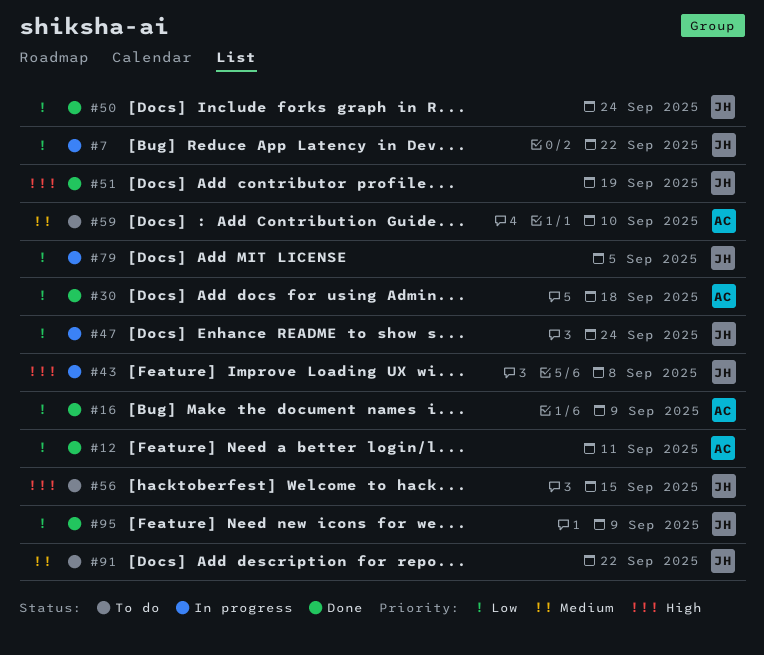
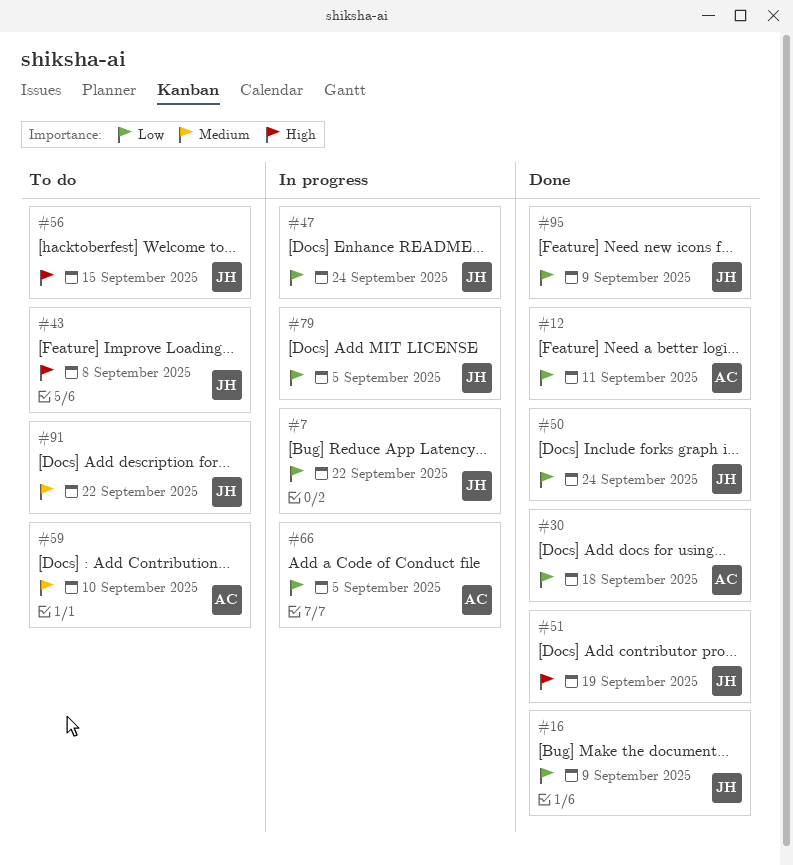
#16, owner: AC -> JH
#43, status: In progress -> To do
#66: none -> present

